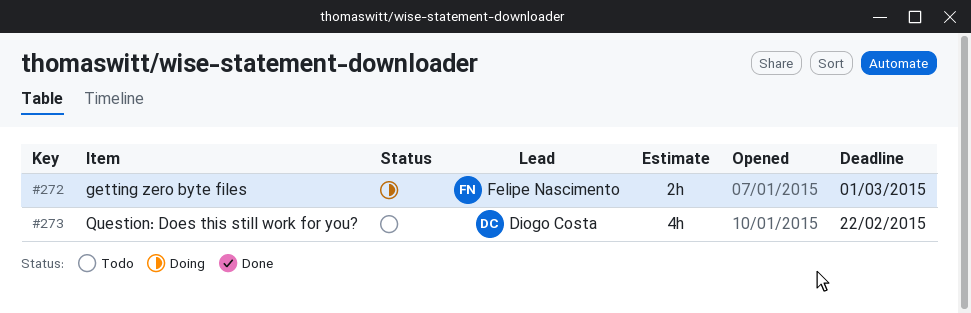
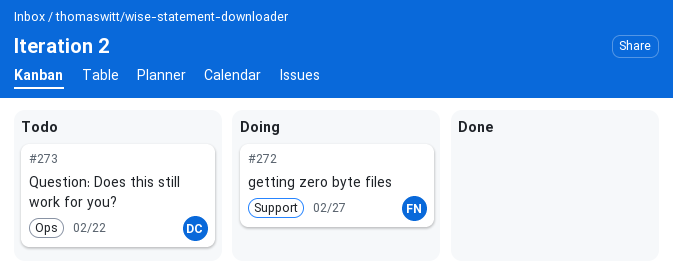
#272, due: Mar 1 -> Feb 27

